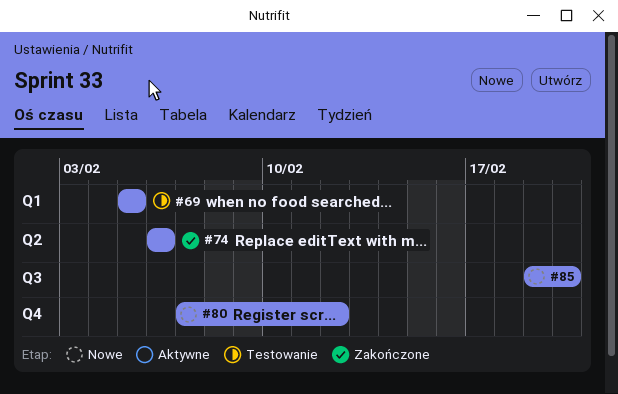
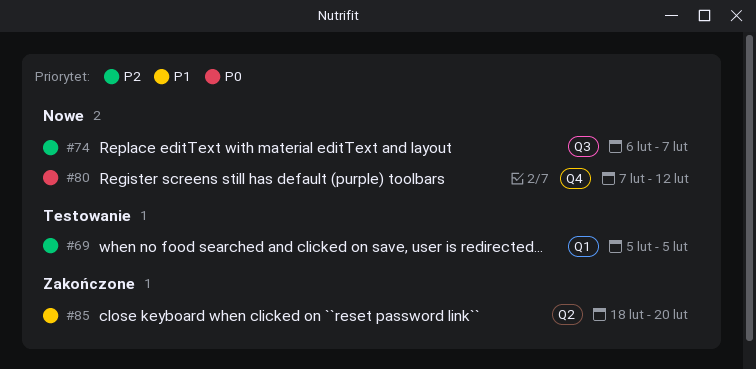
#74, status: Zakończone -> Nowe
#74, label: Q2 -> Q3
#74, due: Feb 6 -> Feb 7
#85, status: Nowe -> Zakończone
#85, label: Q3 -> Q2
#85, start: Feb 19 -> Feb 18

